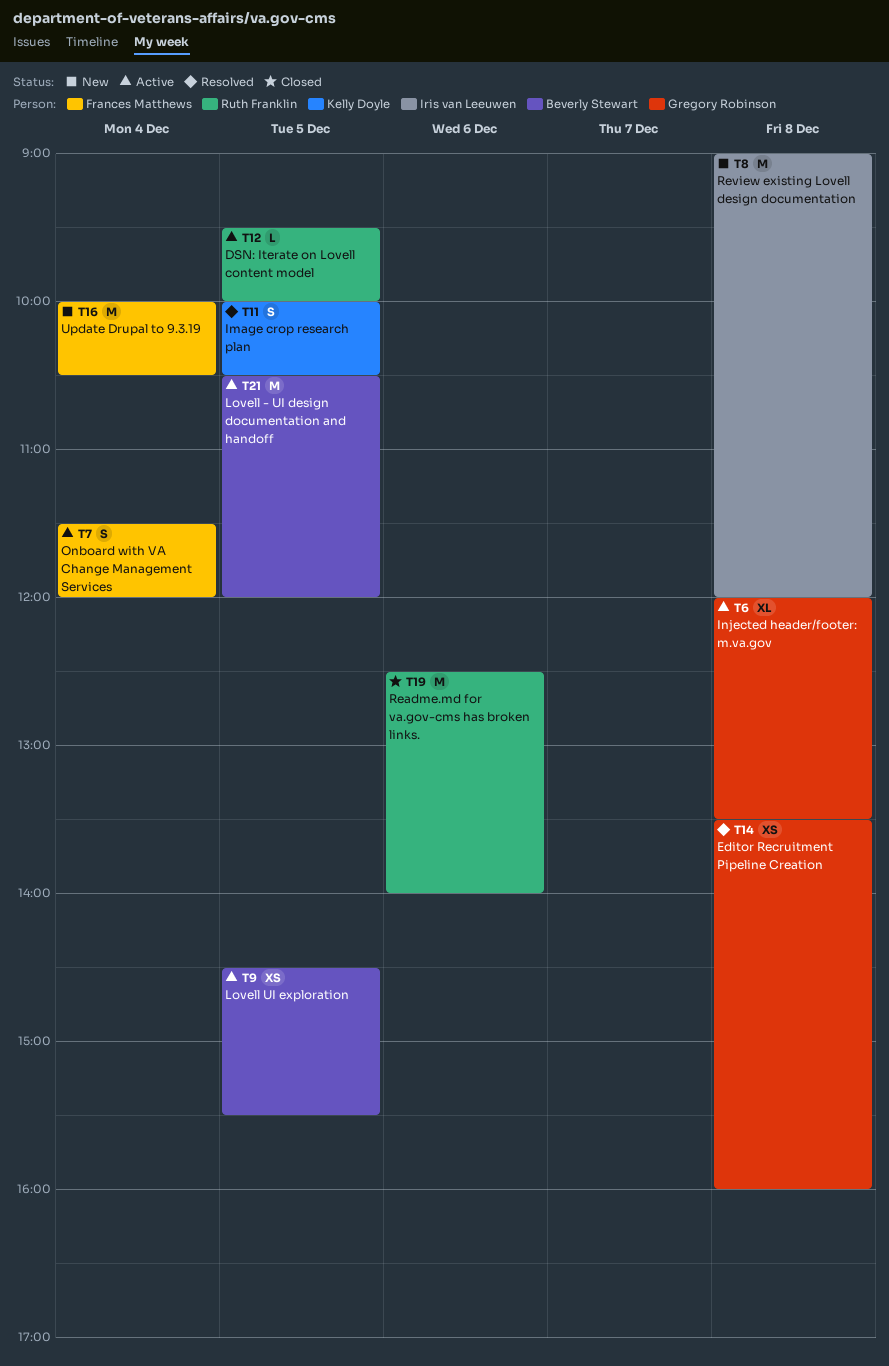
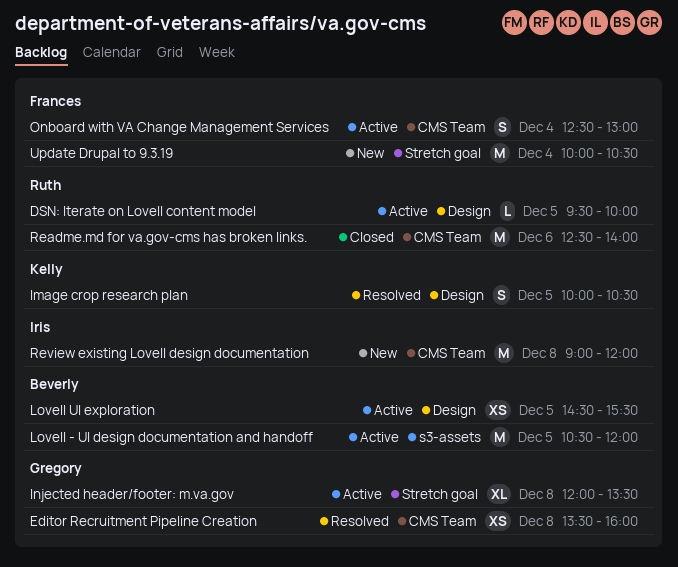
Onboard with VA Change Management Services, begins: 11:30 -> 12:30
Onboard with VA Change Management Services, ends: 12:00 -> 13:00

